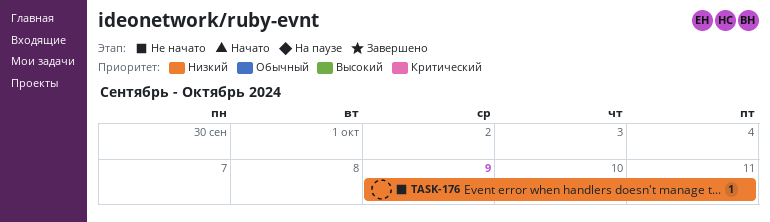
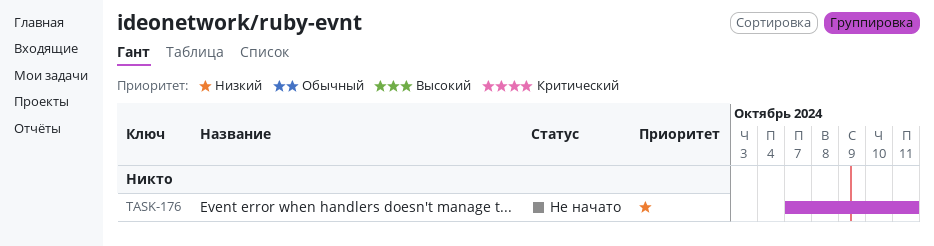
TASK-176, start: Oct 9 -> Oct 7

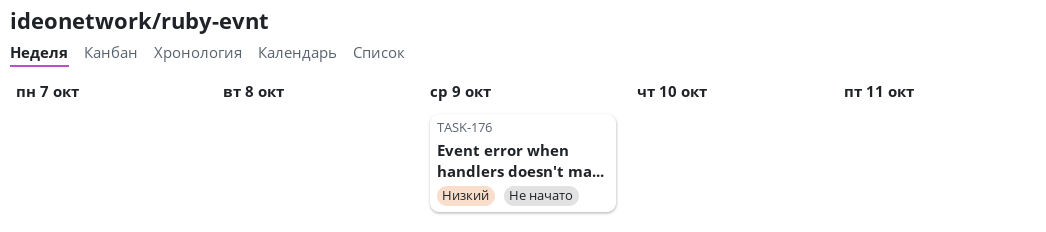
TASK-176, due: Oct 11 -> Oct 9

